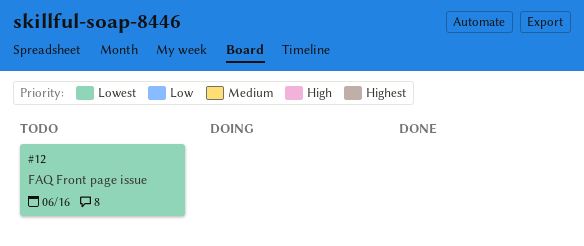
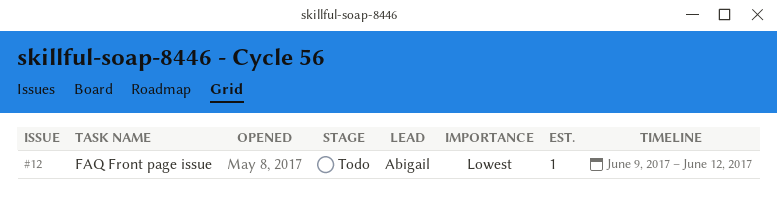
#12, due: Jun 16 -> Jun 12

